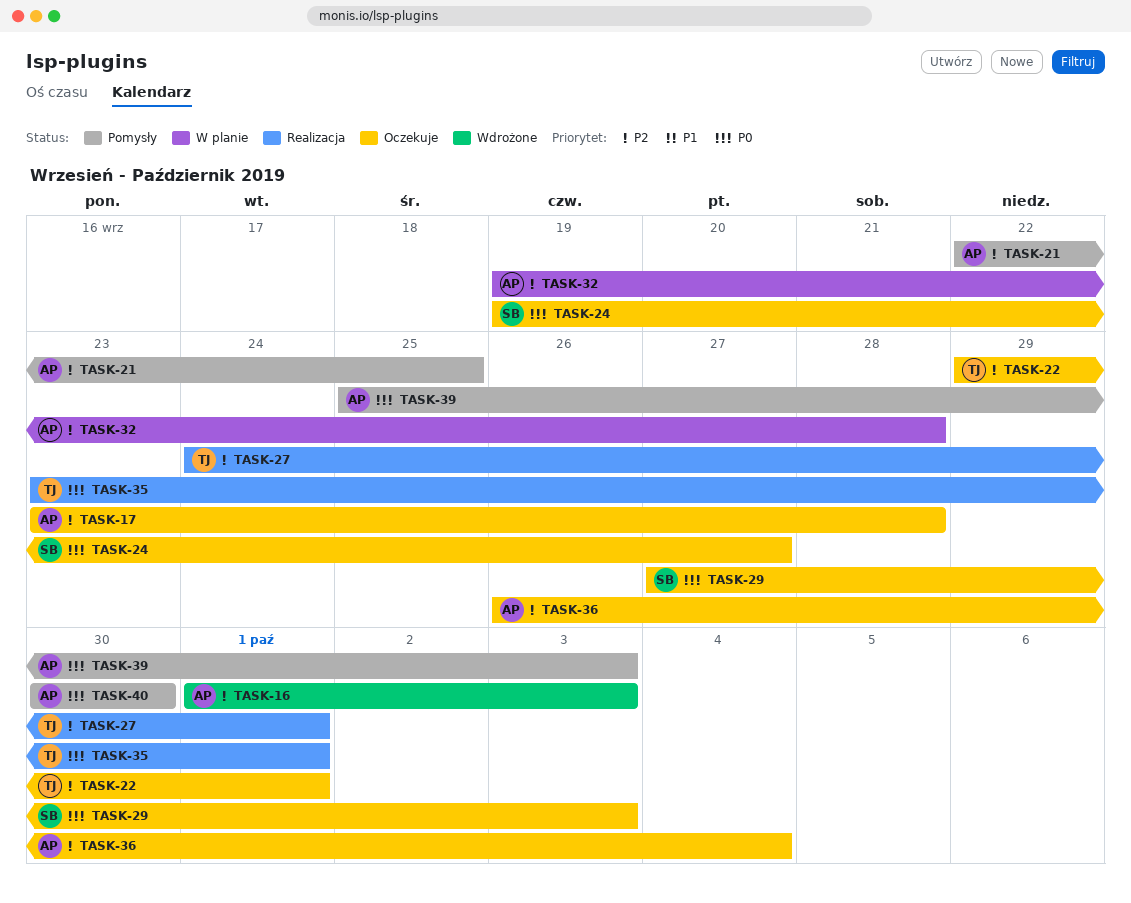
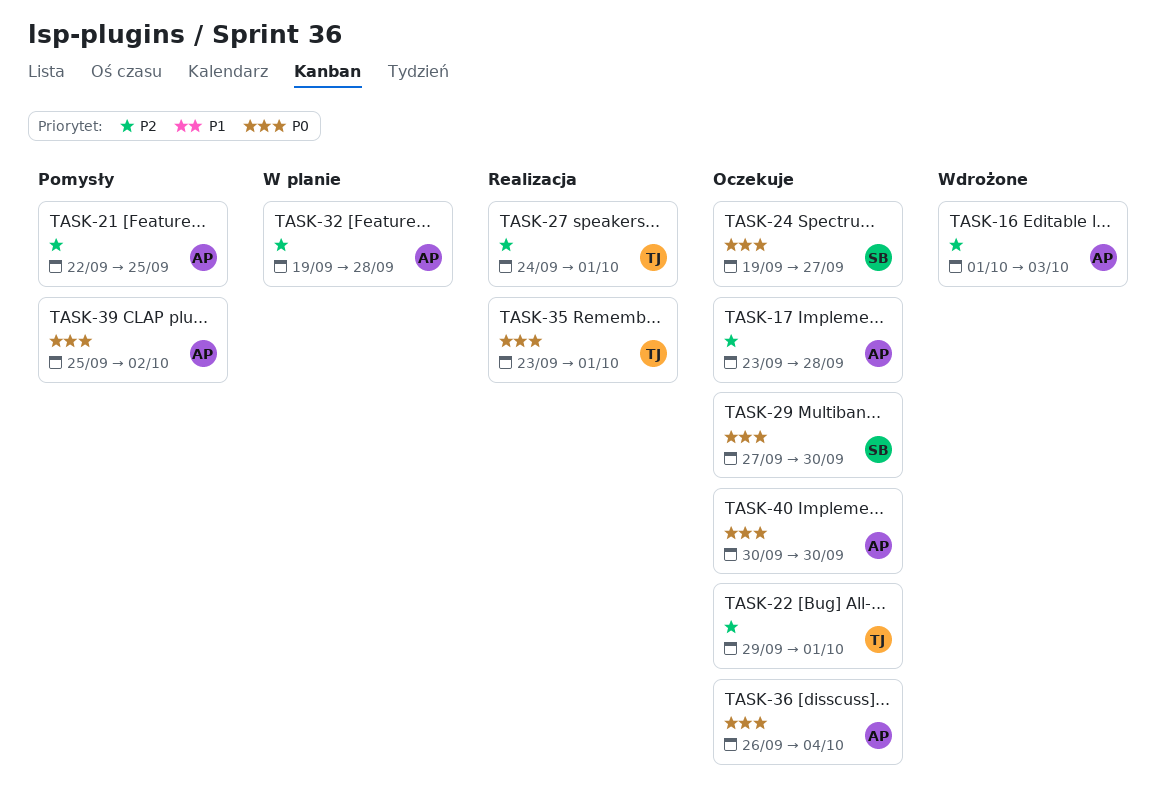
TASK-29, due: Oct 3 -> Sep 30
TASK-36, priority: P2 -> P0
TASK-39, due: Oct 3 -> Oct 2
TASK-40, status: Pomysły -> Oczekuje

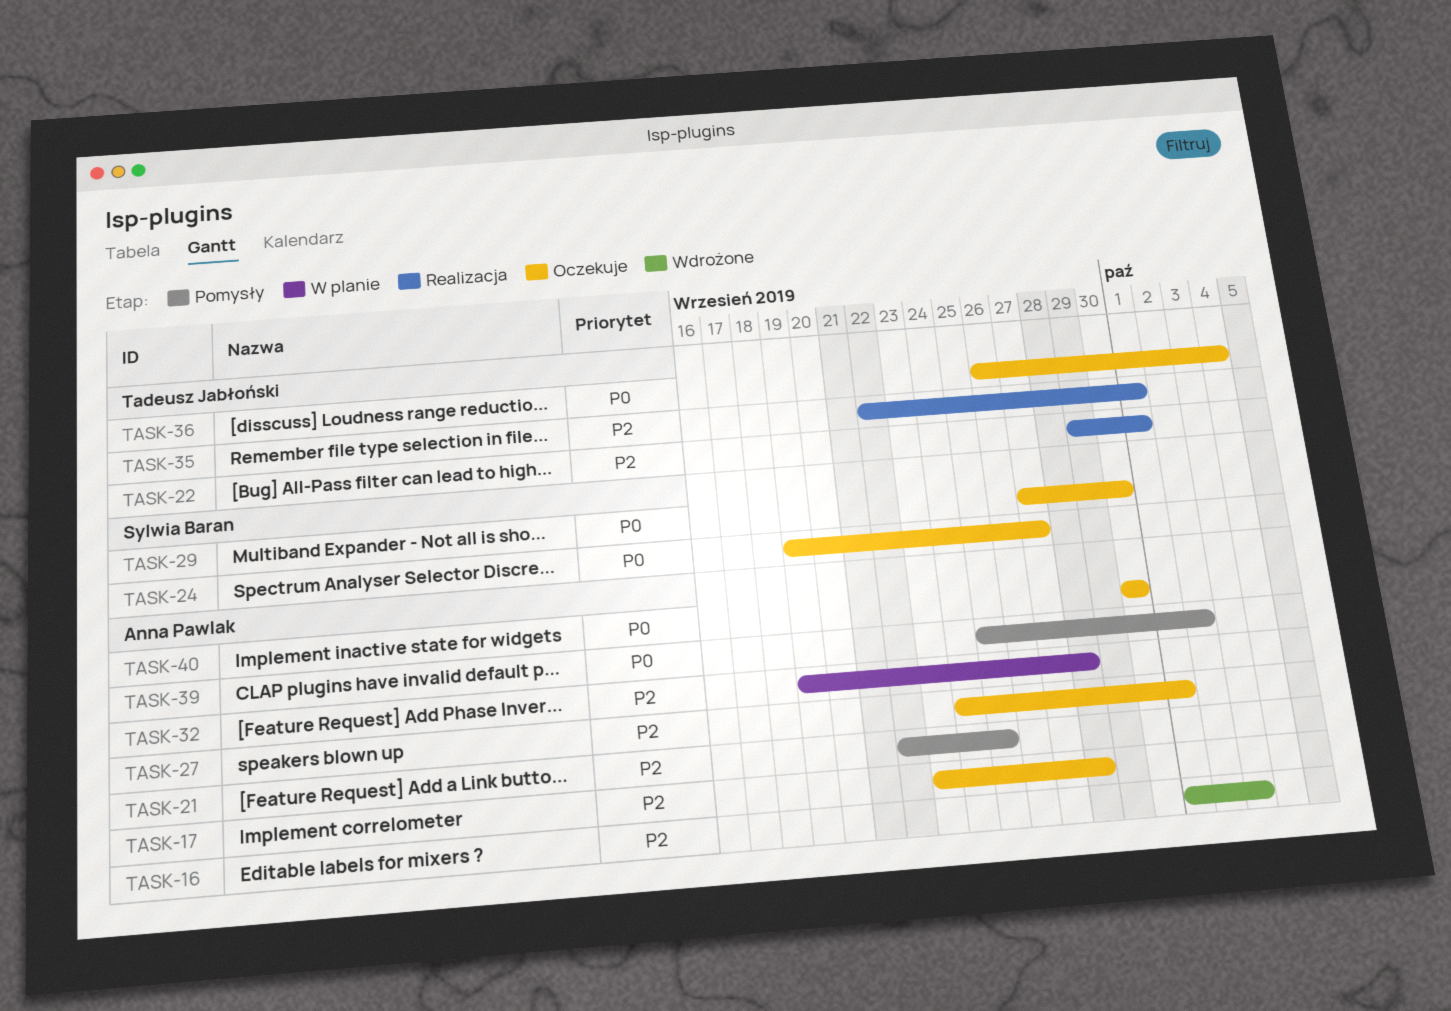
TASK-22, status: Oczekuje -> Realizacja
TASK-27, status: Realizacja -> Oczekuje
TASK-27, owner: Tadeusz Jabłoński -> Anna Pawlak
TASK-35, priority: P0 -> P2
TASK-35, start: Sep 23 -> Sep 22
TASK-36, owner: Anna Pawlak -> Tadeusz Jabłoński

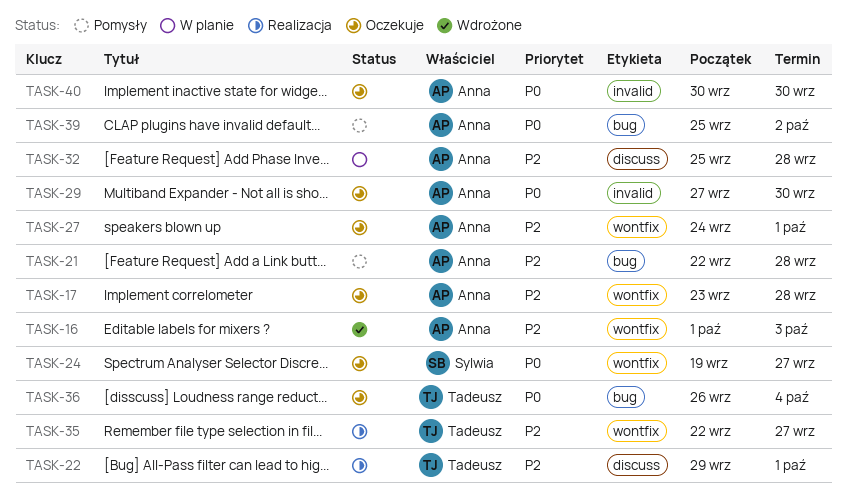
TASK-21, due: Sep 25 -> Sep 28
TASK-29, owner: Sylwia Baran -> Anna Pawlak
TASK-32, start: Sep 19 -> Sep 25
TASK-35, due: Oct 1 -> Sep 27

